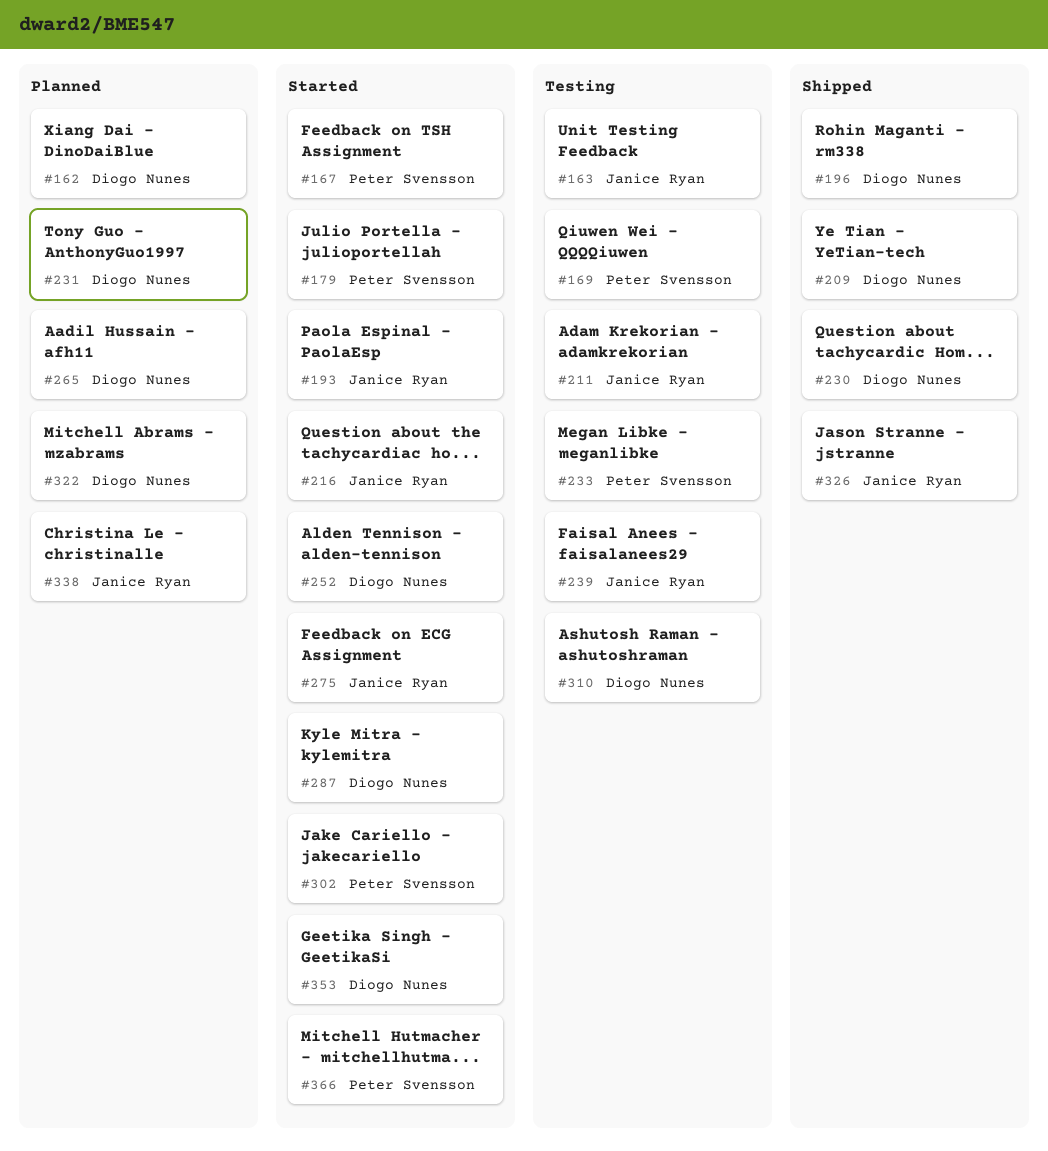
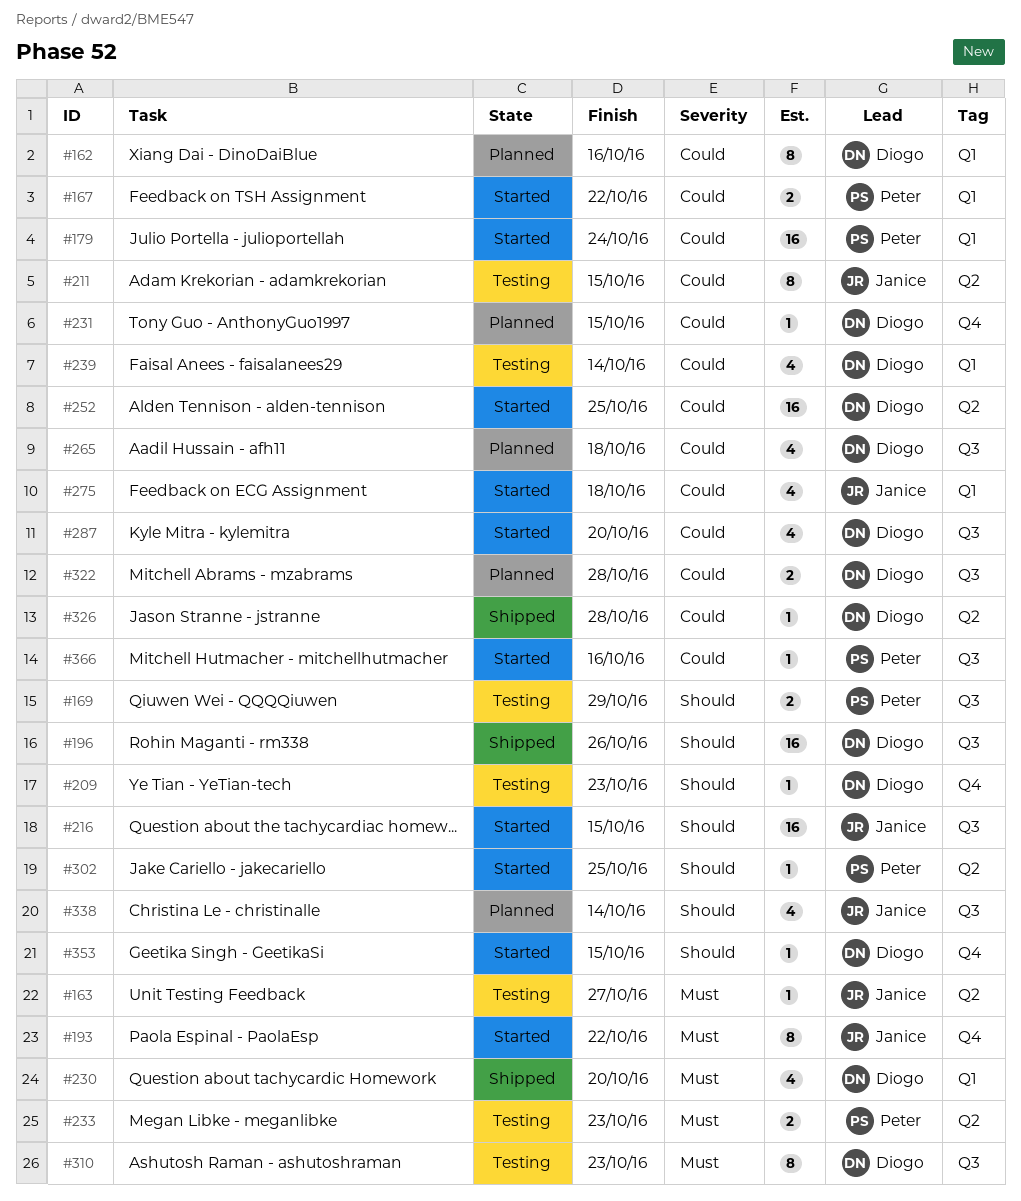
#209, status: Shipped -> Testing
#239, owner: Janice Ryan -> Diogo Nunes
#326, owner: Janice Ryan -> Diogo Nunes

